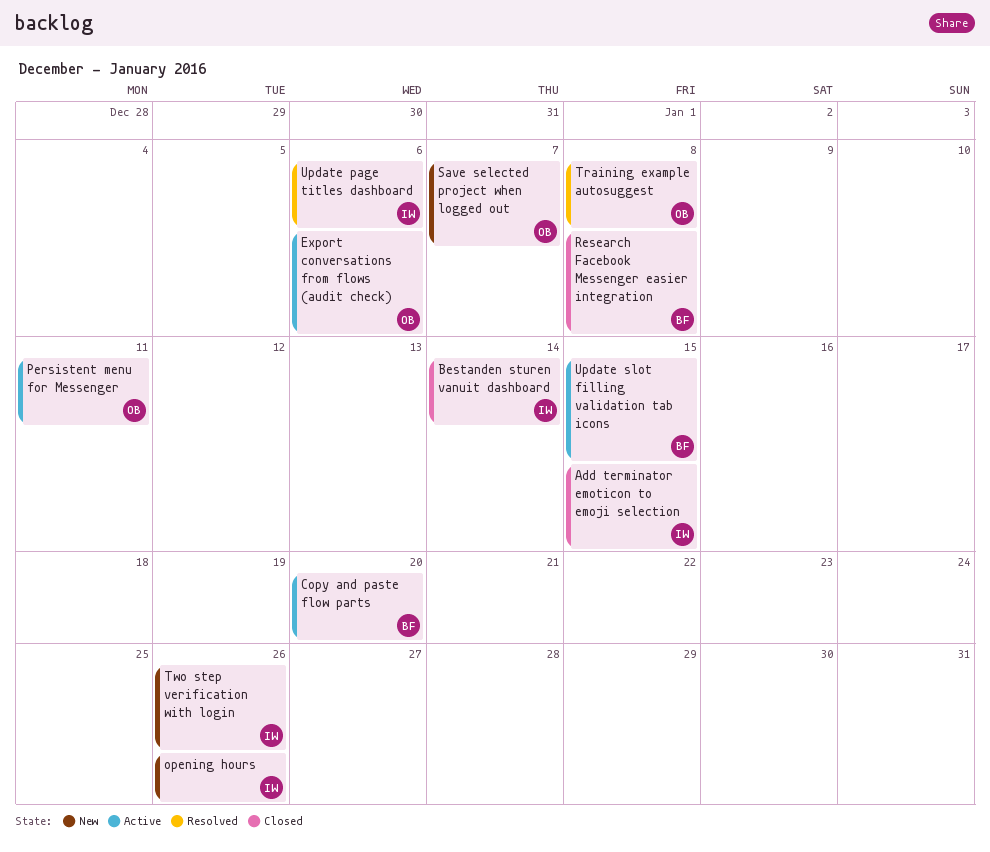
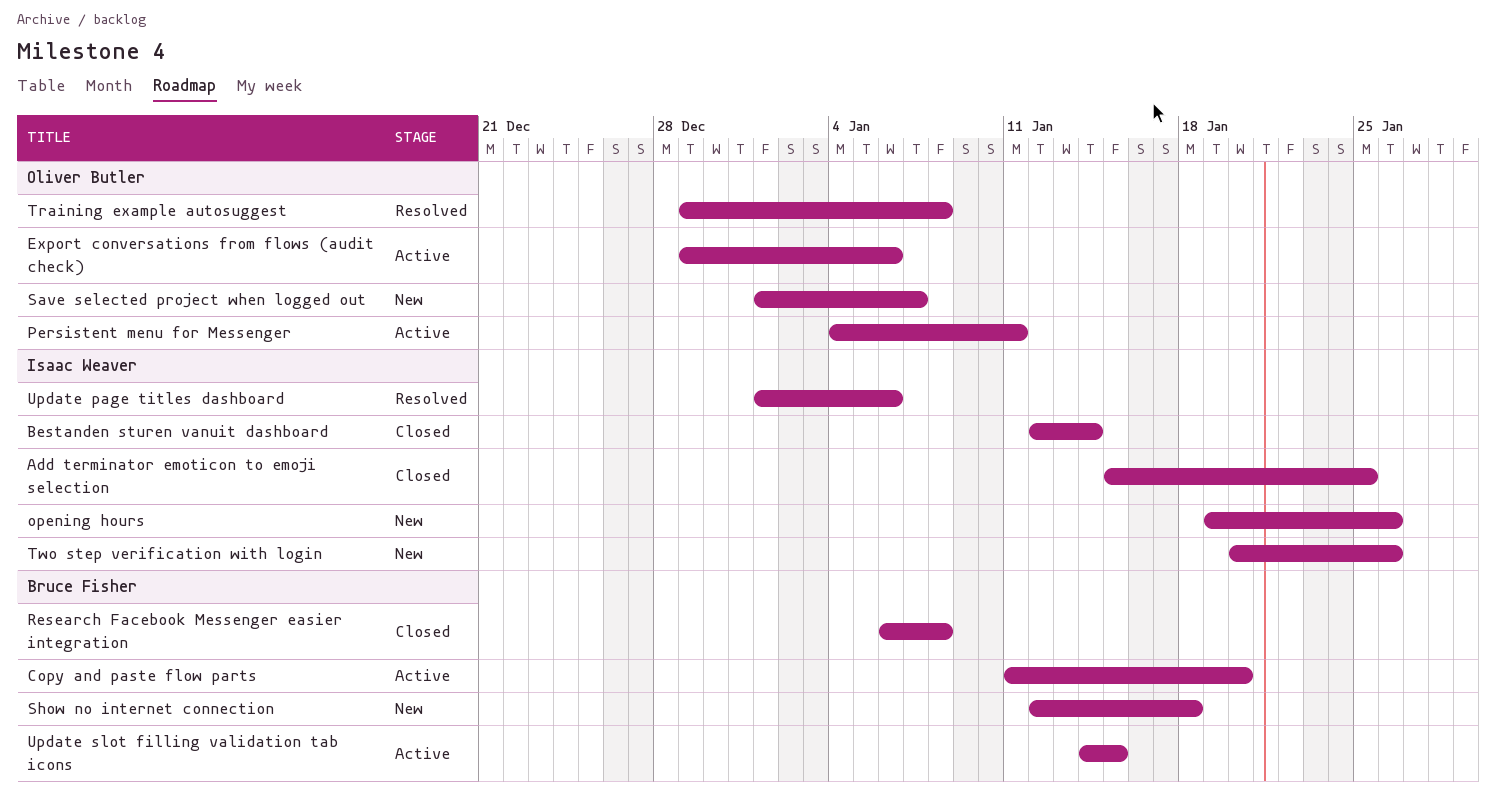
Add terminator emoticon to emoji selection, due: Jan 15 -> Jan 25
Show no internet connection: none -> present

